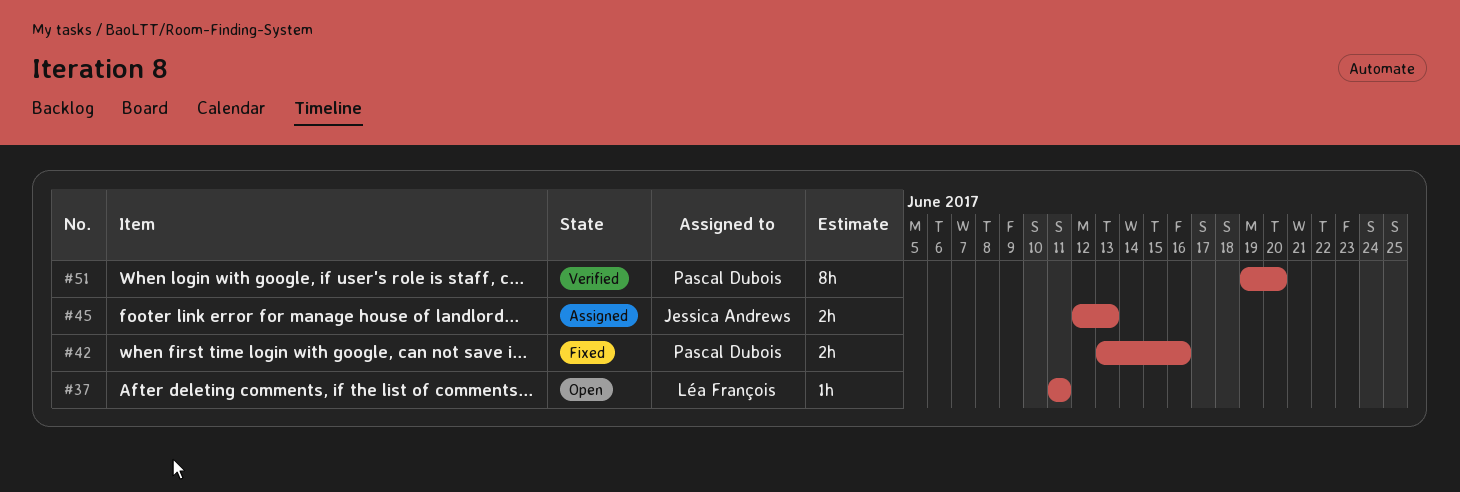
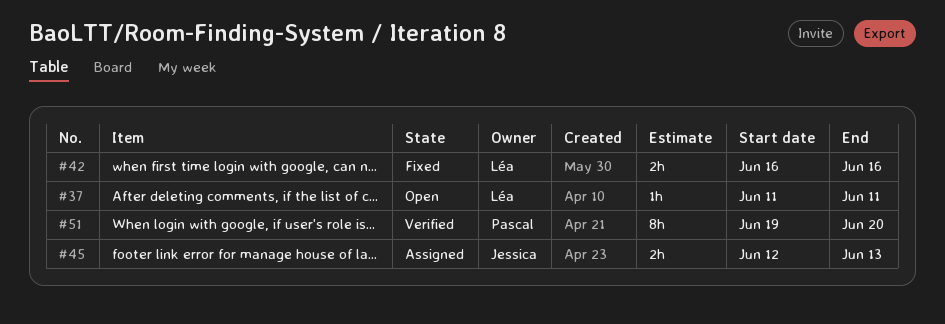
#42, owner: Pascal Dubois -> Léa François
#42, start: Jun 13 -> Jun 16

